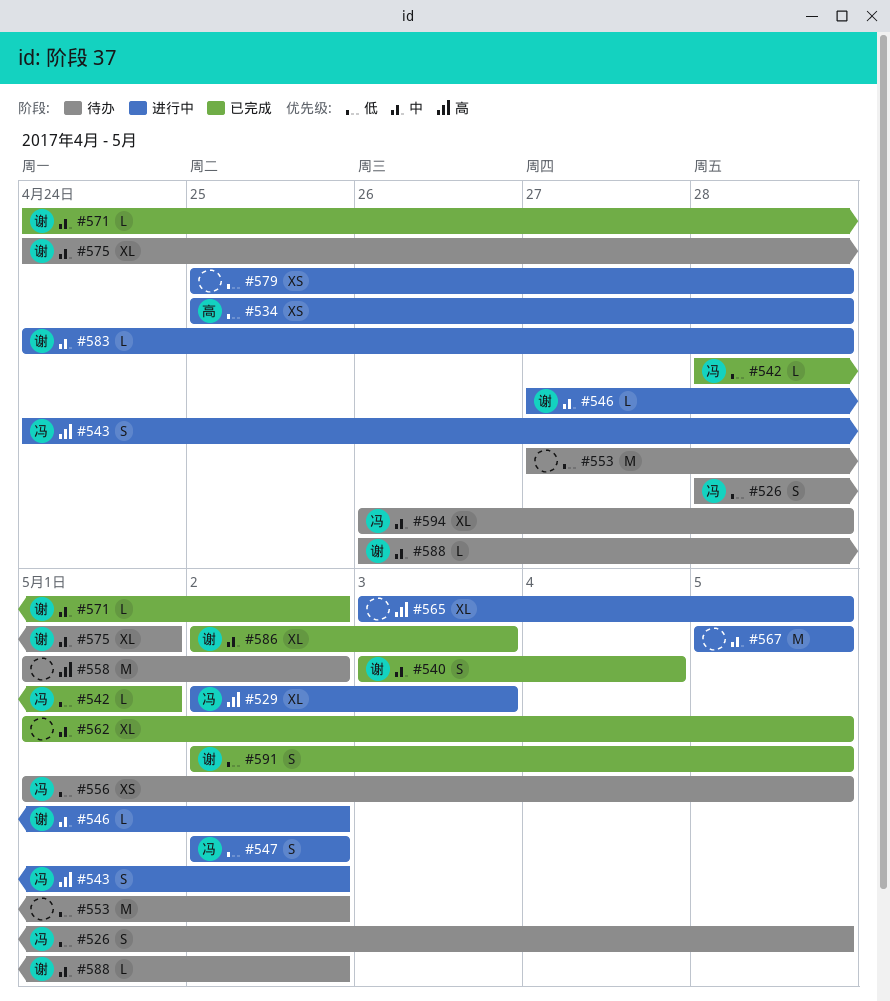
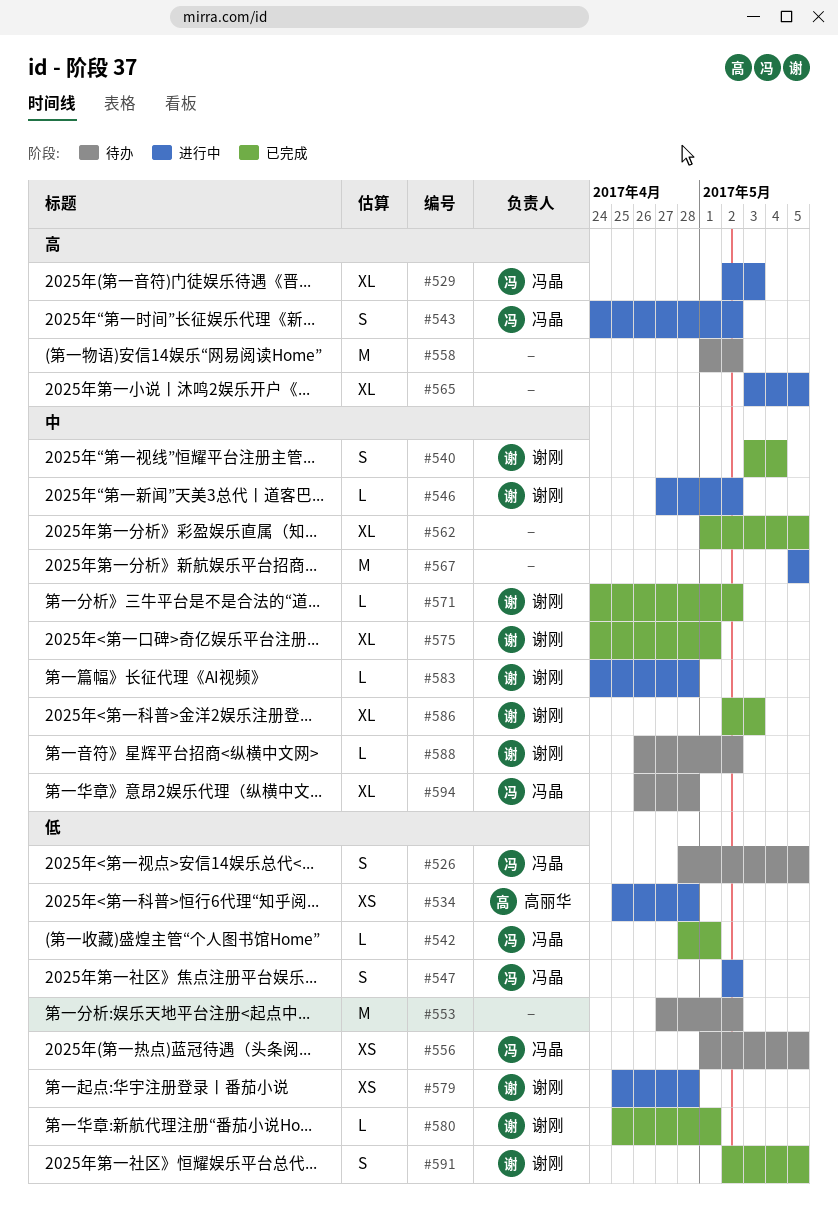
#575, status: 待办 -> 已完成
#579, owner: none -> 谢刚
#580: none -> present

